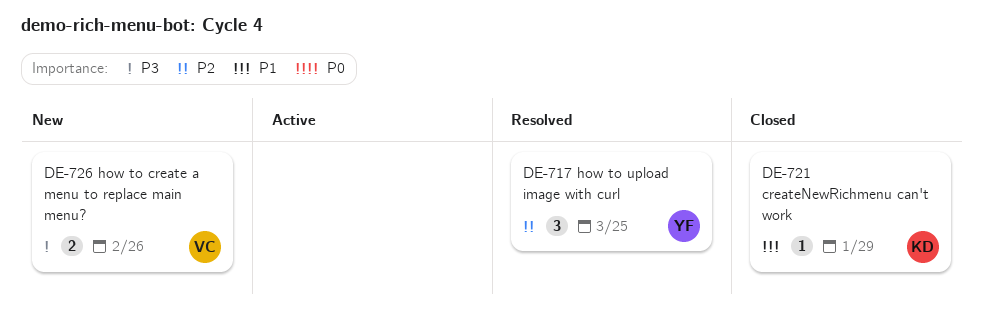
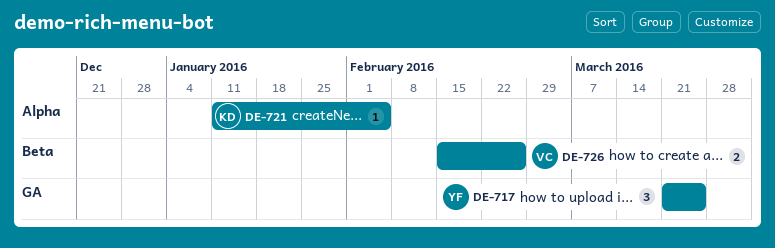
DE-721, due: Jan 29 -> Feb 5

